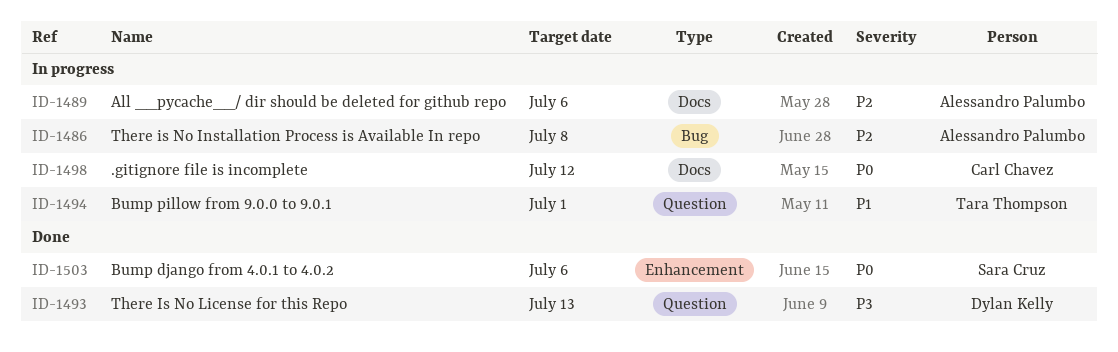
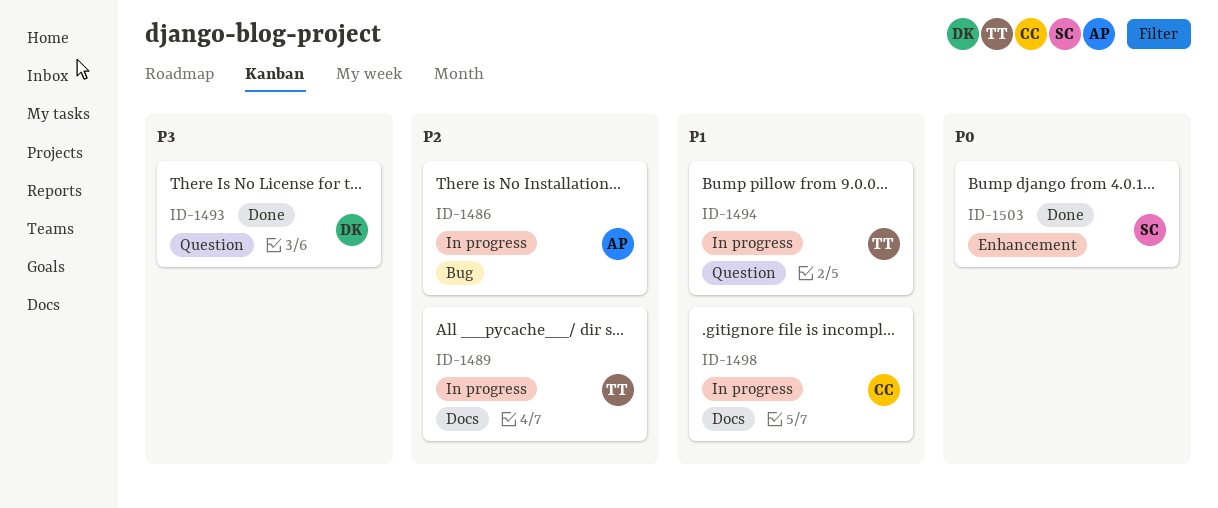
ID-1489, owner: Alessandro Palumbo -> Tara Thompson
ID-1498, priority: P0 -> P1

